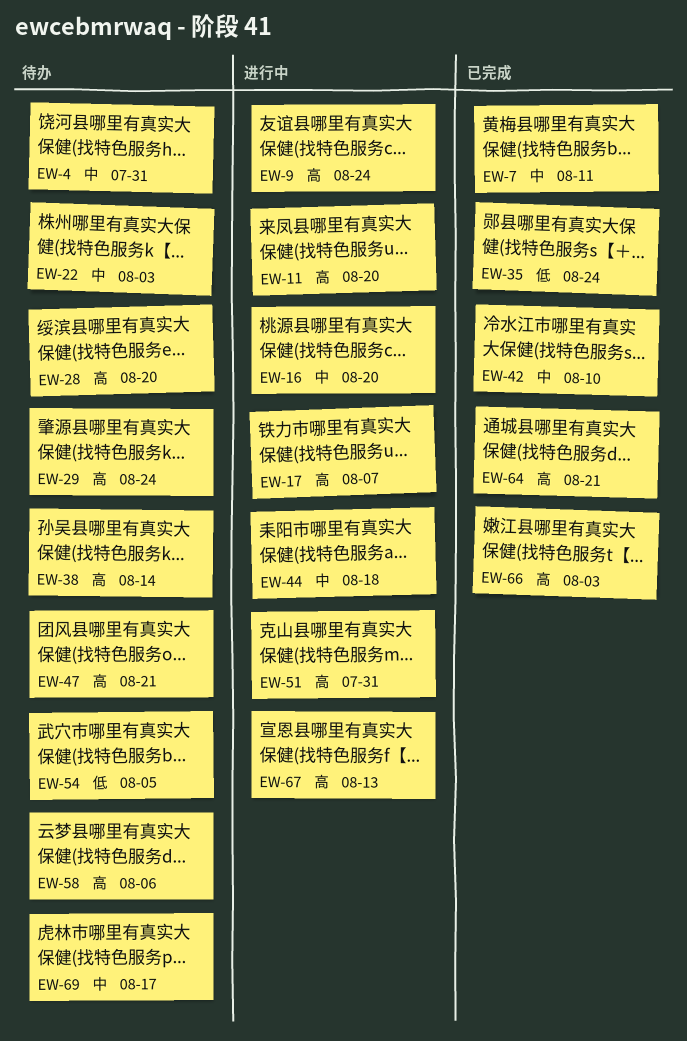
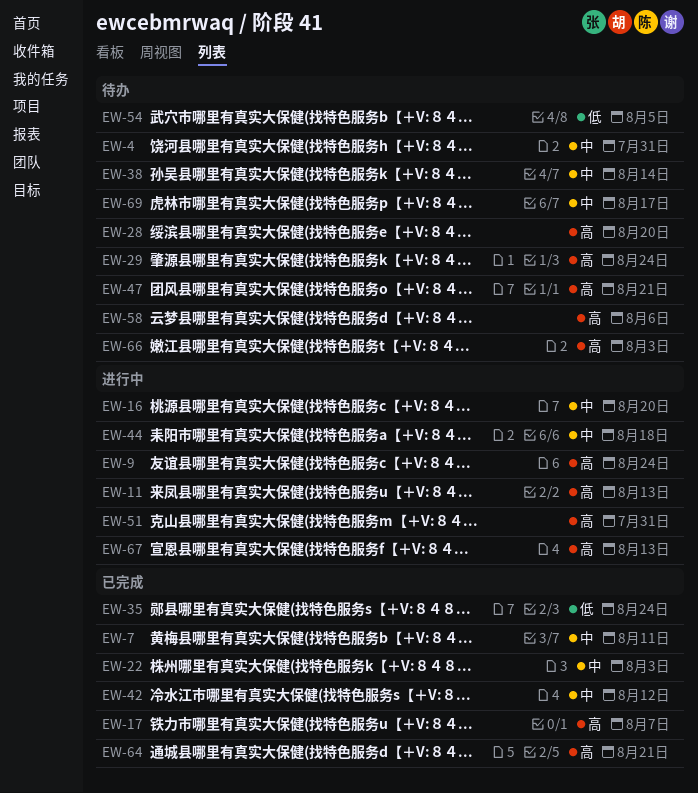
EW-11, due: Aug 20 -> Aug 13
EW-17, status: 进行中 -> 已完成
EW-22, status: 待办 -> 已完成
EW-38, priority: 高 -> 中
EW-42, due: Aug 10 -> Aug 12
EW-66, status: 已完成 -> 待办

